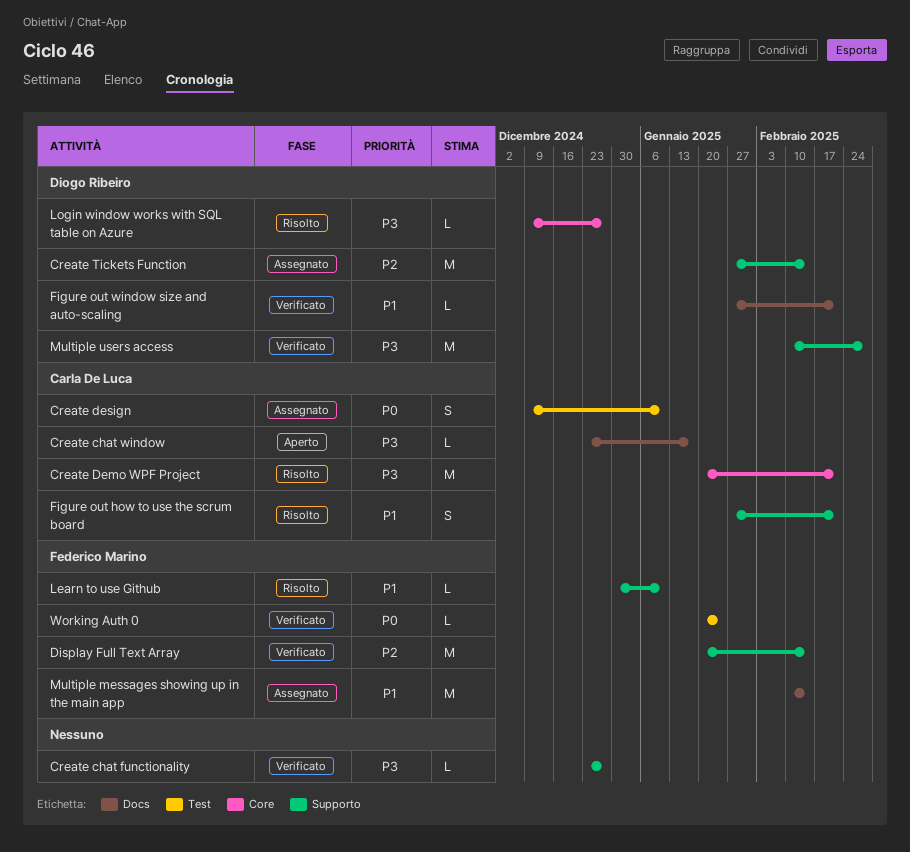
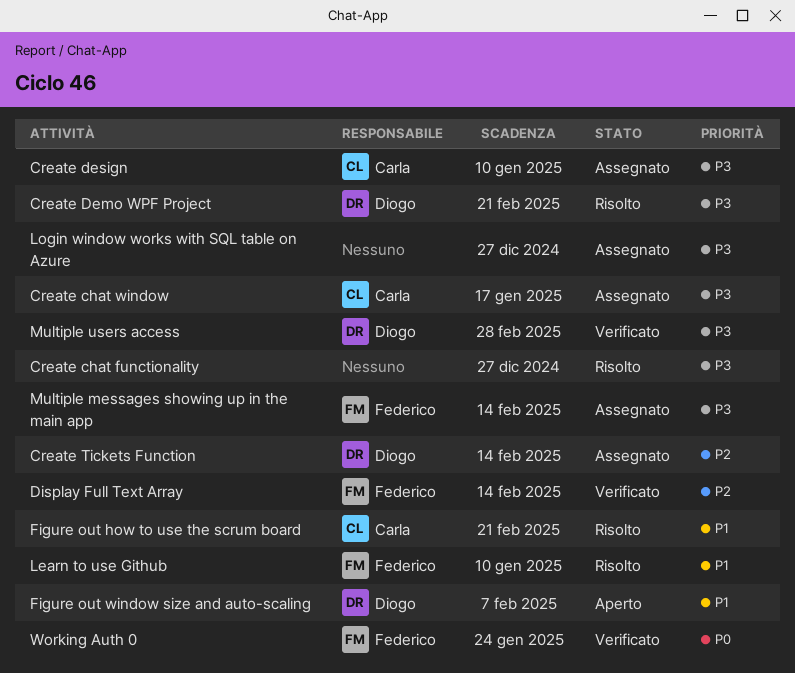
Create chat functionality, status: Verificato -> Risolto
Create chat window, status: Aperto -> Assegnato
Create Demo WPF Project, owner: Carla De Luca -> Diogo Ribeiro
Create design, priority: P0 -> P3
Figure out window size and auto-scaling, status: Verificato -> Aperto
Figure out window size and auto-scaling, due: Feb 21 -> Feb 7
Login window works with SQL table on Azure, status: Risolto -> Assegnato
Login window works with SQL table on Azure, owner: Diogo Ribeiro -> none
Multiple messages showing up in the main app, priority: P1 -> P3

